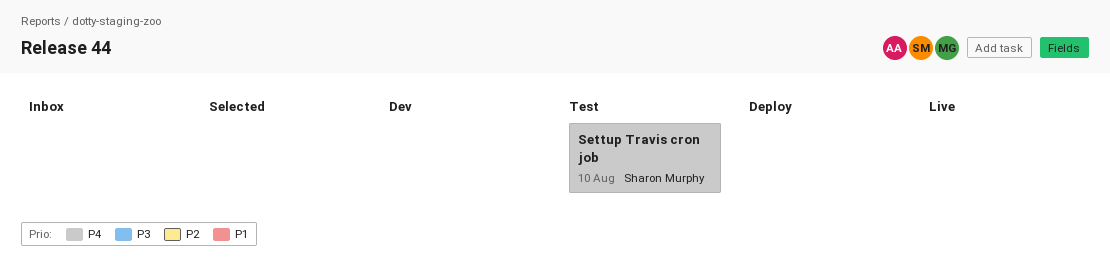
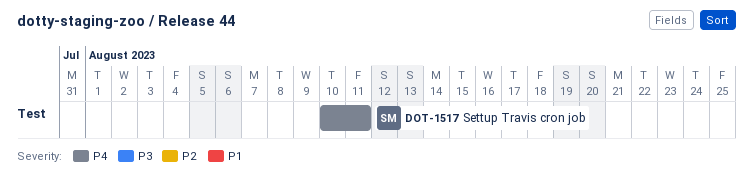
Settup Travis cron job, due: Aug 10 -> Aug 11

